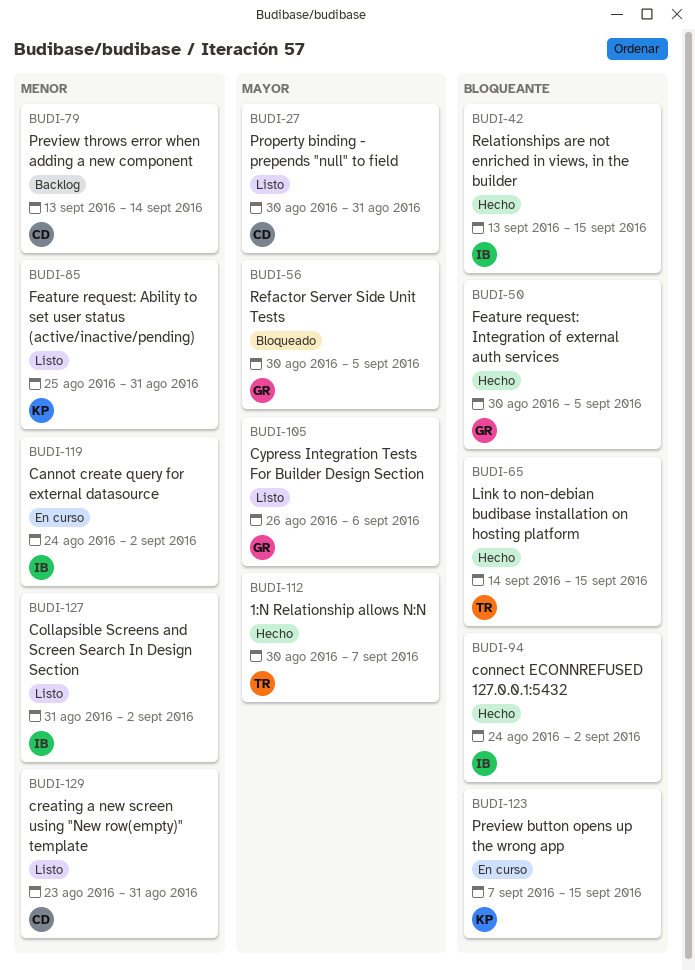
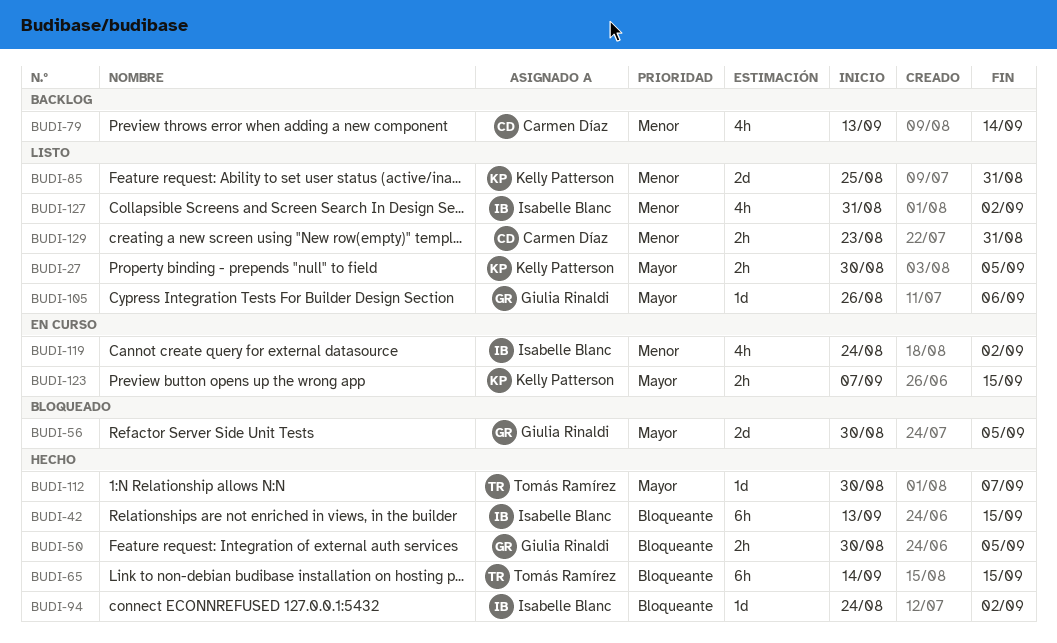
BUDI-27, owner: Carmen Díaz -> Kelly Patterson
BUDI-27, due: Aug 31 -> Sep 5
BUDI-123, priority: Bloqueante -> Mayor

